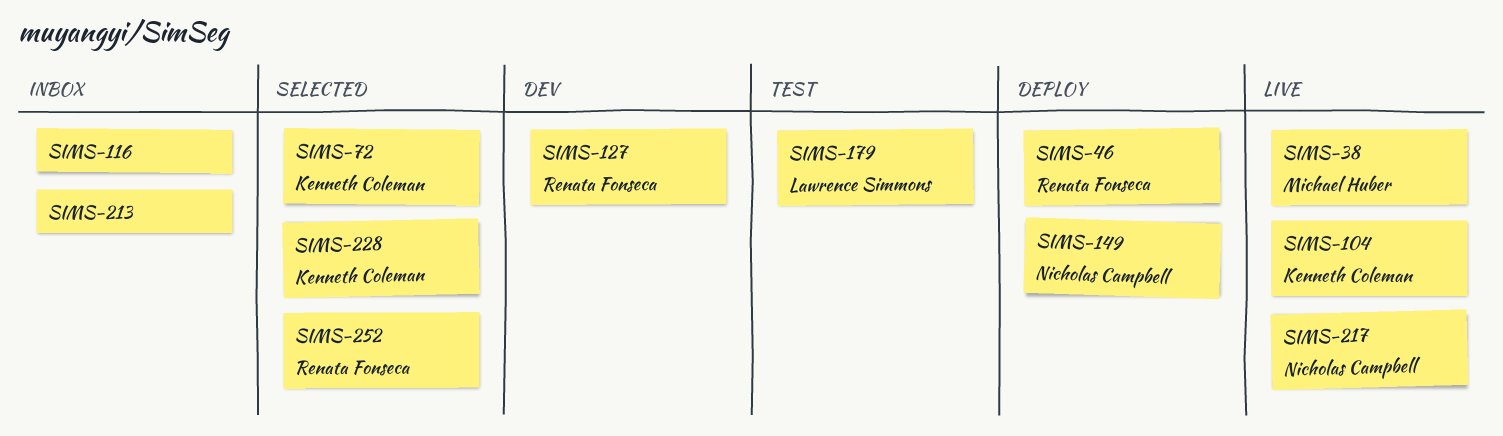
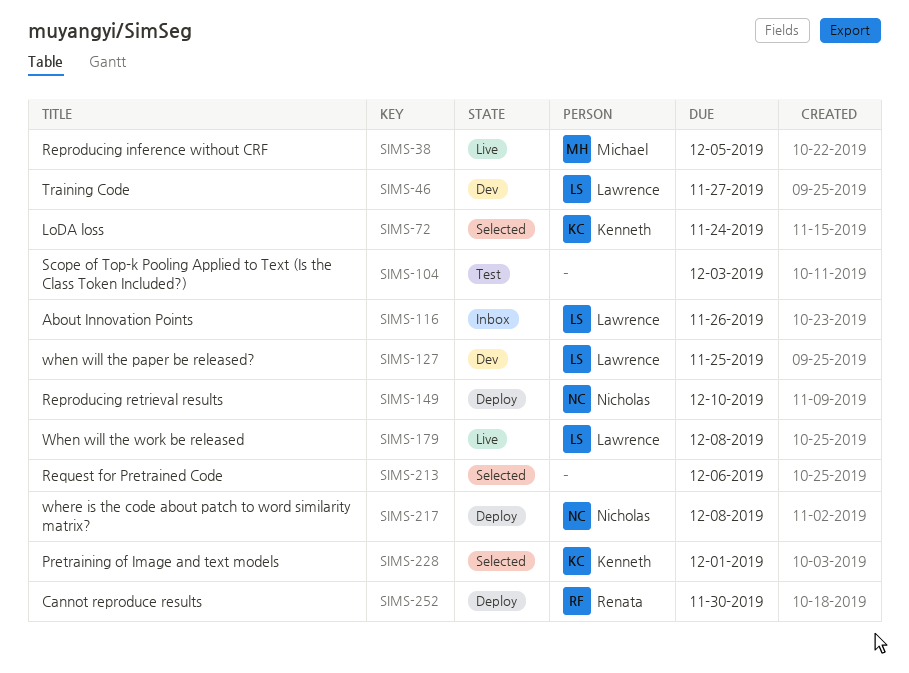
SIMS-46, status: Deploy -> Dev
SIMS-46, owner: Renata Fonseca -> Lawrence Simmons
SIMS-104, status: Live -> Test
SIMS-104, owner: Kenneth Coleman -> none
SIMS-116, owner: none -> Lawrence Simmons
SIMS-127, owner: Renata Fonseca -> Lawrence Simmons
SIMS-179, status: Test -> Live
SIMS-213, status: Inbox -> Selected
SIMS-217, status: Live -> Deploy
SIMS-252, status: Selected -> Deploy

